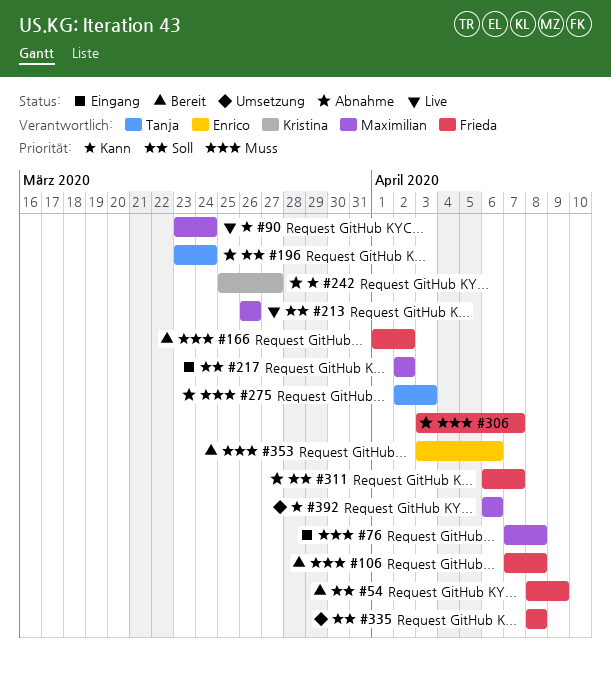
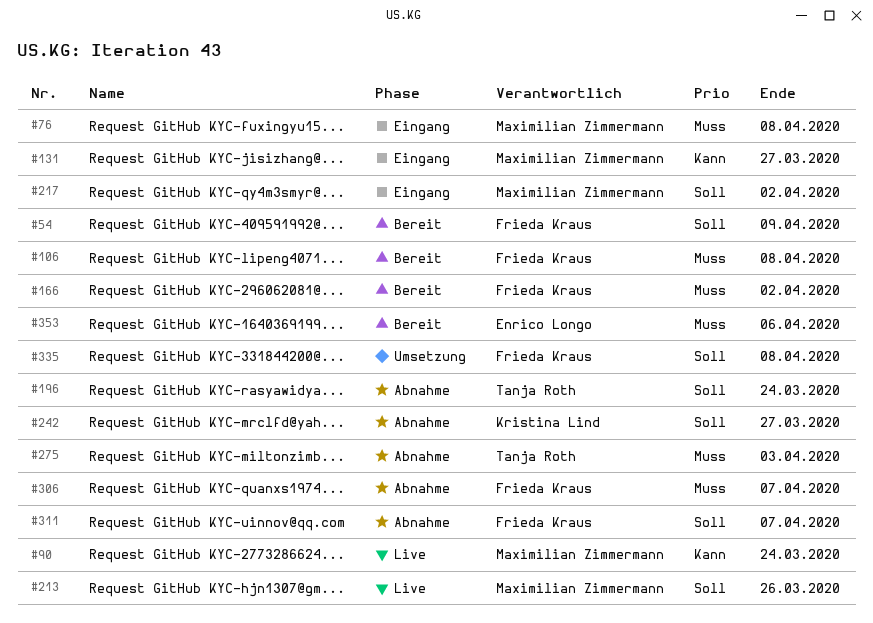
#131: none -> present
#242, priority: Kann -> Soll
#392: present -> none

